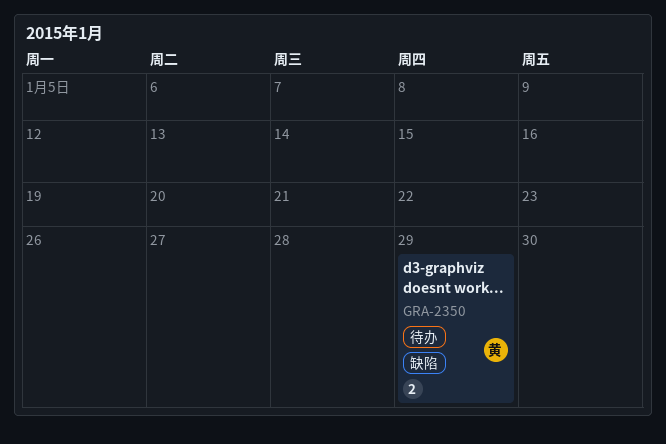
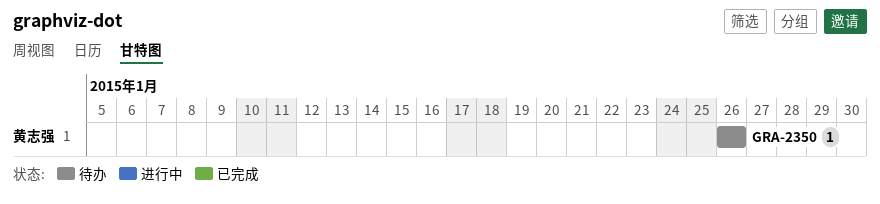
GRA-2350, estimate: 2 -> 1
GRA-2350, due: Jan 29 -> Jan 26

